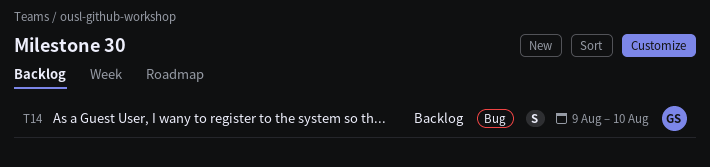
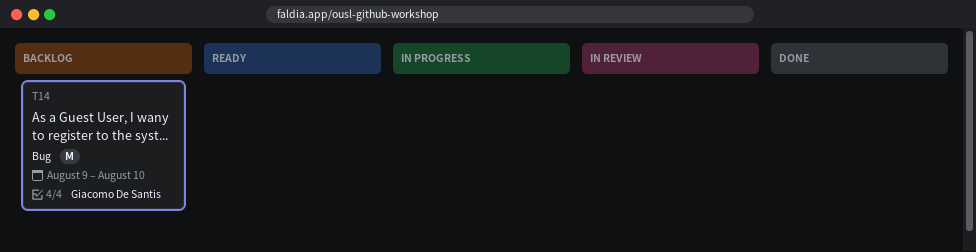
T14, estimate: S -> M

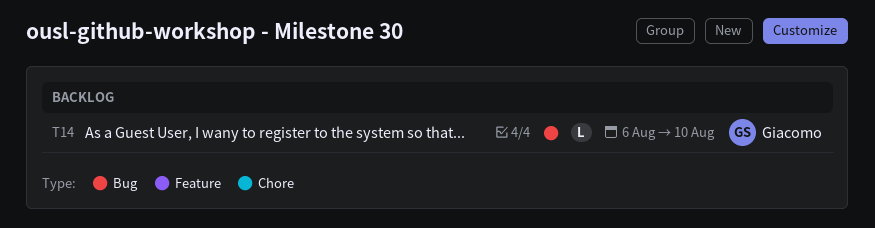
T14, estimate: M -> L
T14, start: Aug 9 -> Aug 6

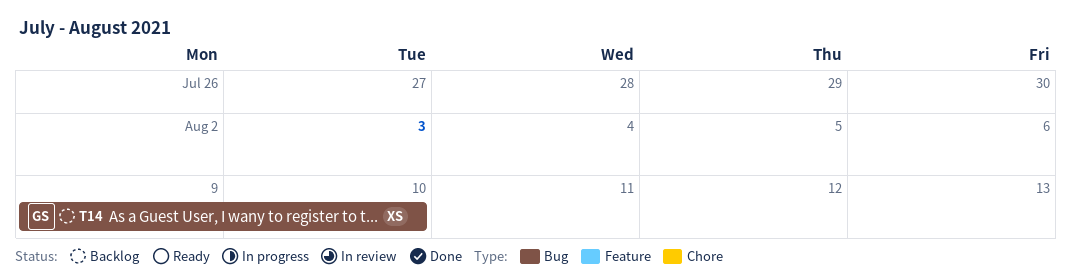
T14, estimate: L -> XS
T14, start: Aug 6 -> Aug 9

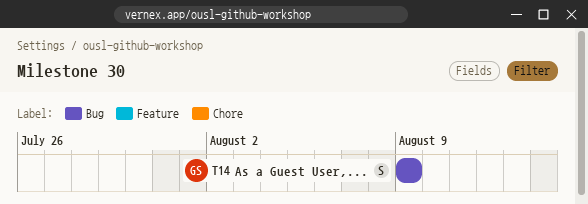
T14, estimate: XS -> S
T14, due: Aug 10 -> Aug 9

